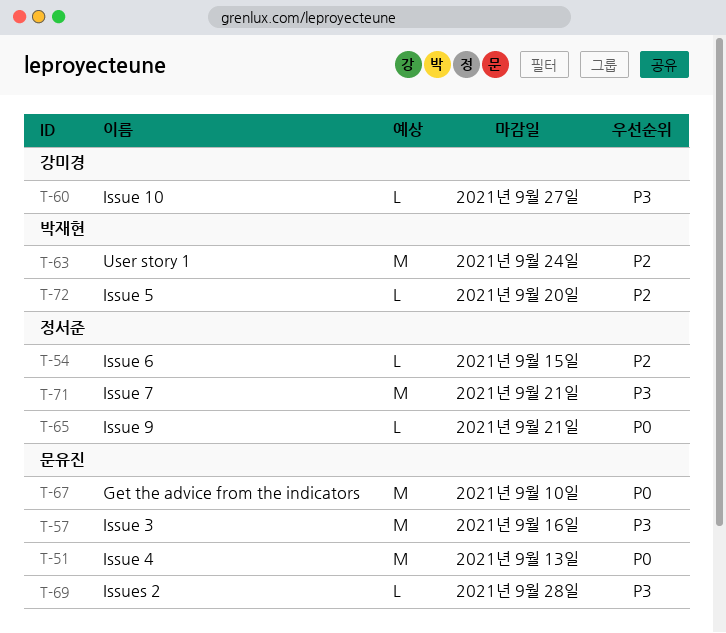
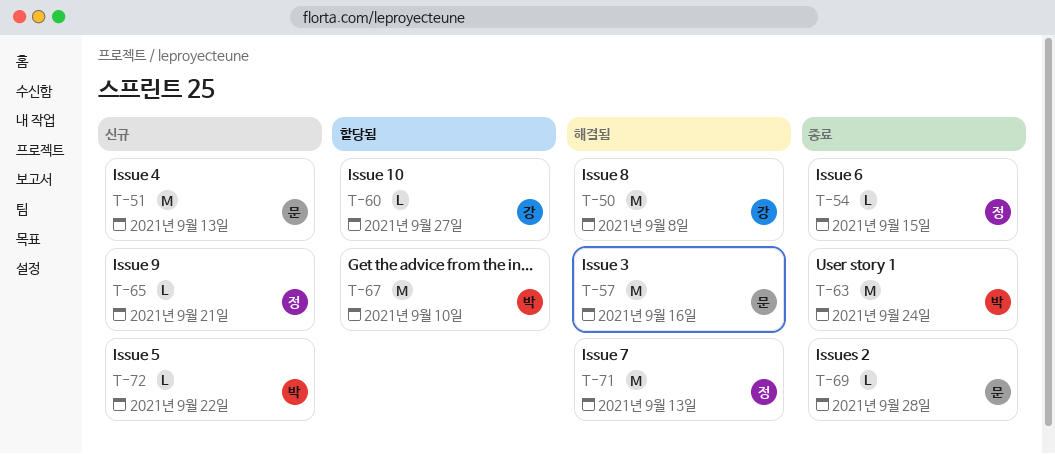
T-50: none -> present
T-67, owner: 문유진 -> 박재현
T-71, due: Sep 21 -> Sep 13
T-72, due: Sep 20 -> Sep 22

